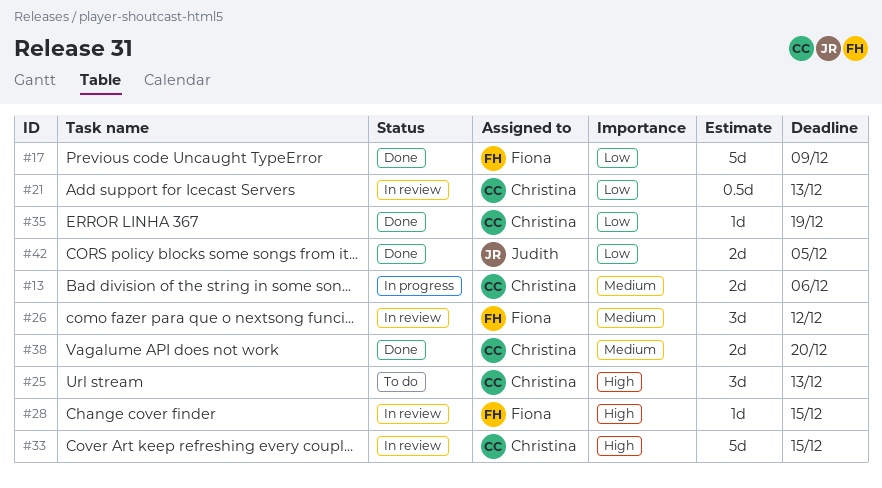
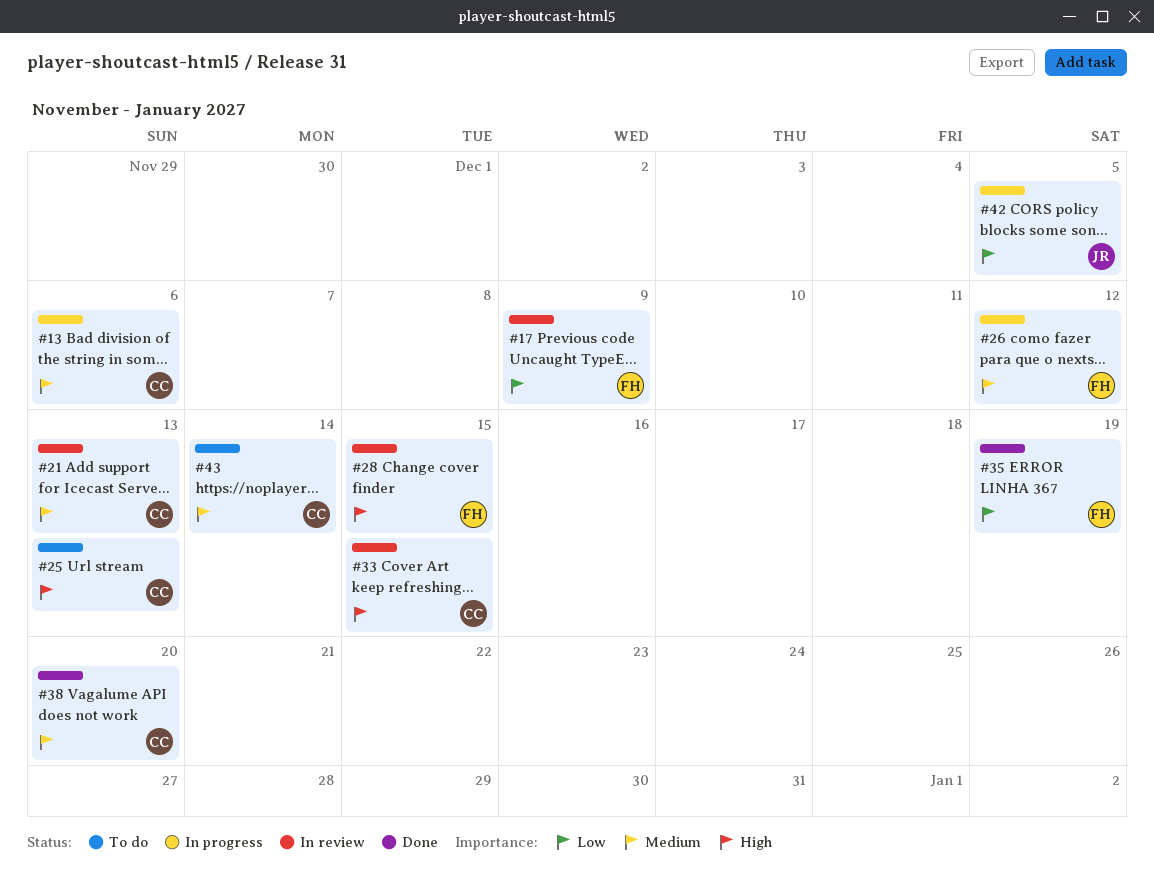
#17, status: Done -> In review
#21, priority: Low -> Medium
#26, status: In review -> In progress
#35, owner: Christina -> Fiona
#42, status: Done -> In progress
#43: none -> present

